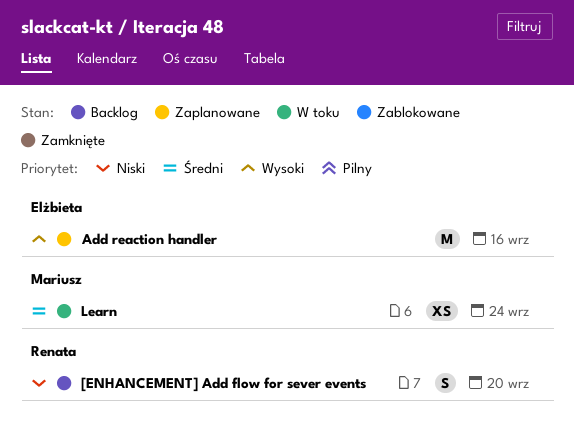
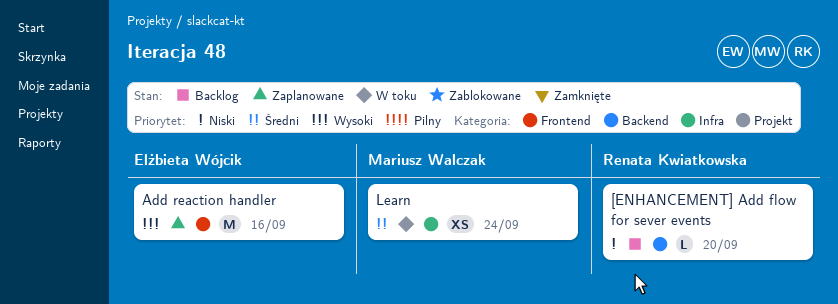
[ENHANCEMENT] Add flow for sever events, estimate: S -> L

